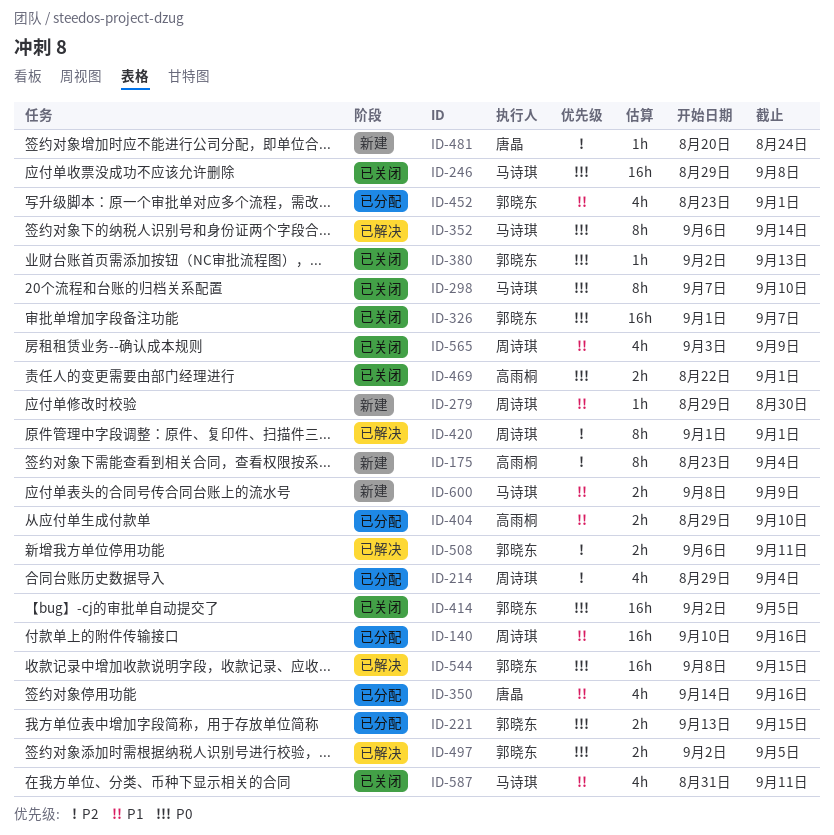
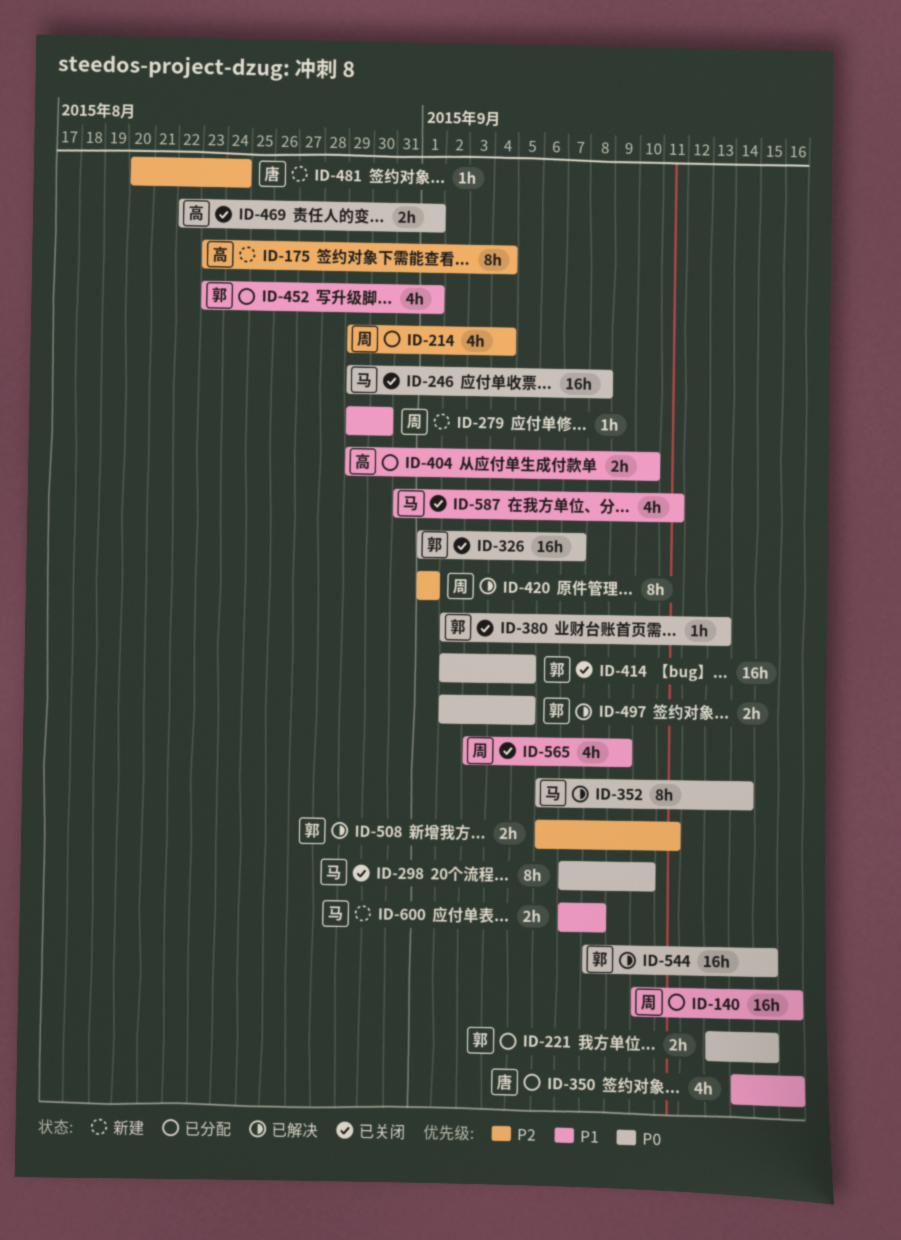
ID-600, start: Sep 8 -> Sep 7
ID-600, due: Sep 9 -> Sep 8

